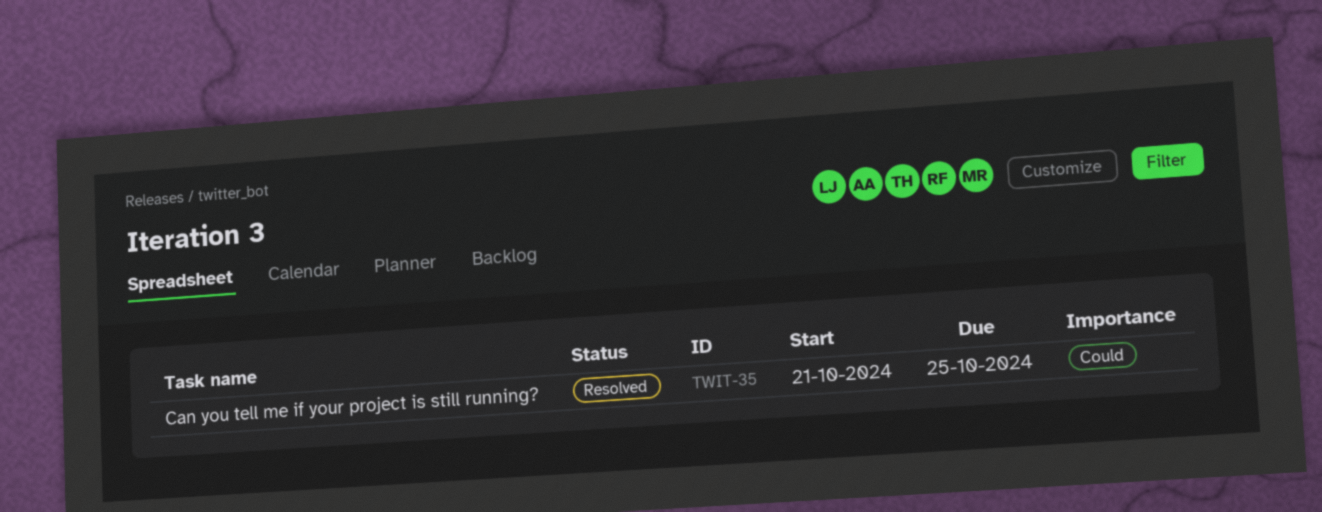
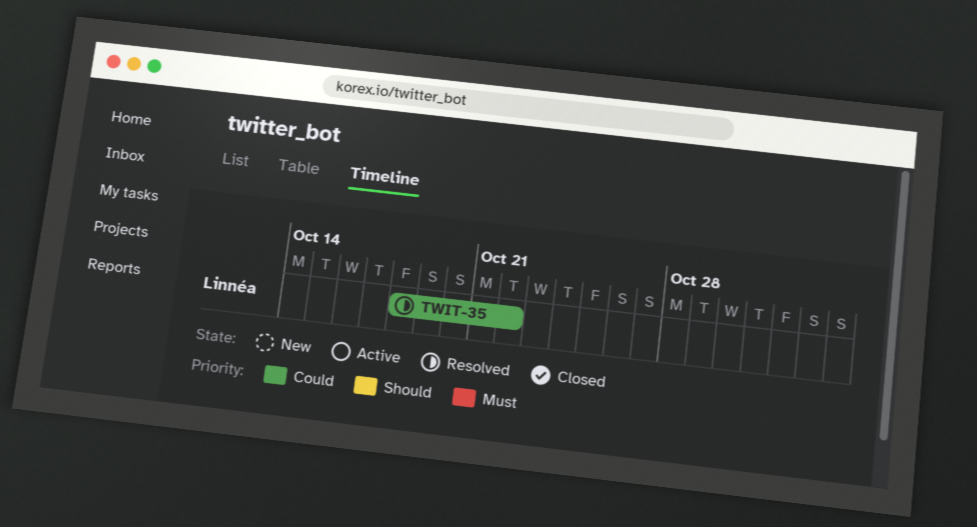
TWIT-35, start: Oct 21 -> Oct 18
TWIT-35, due: Oct 25 -> Oct 22

